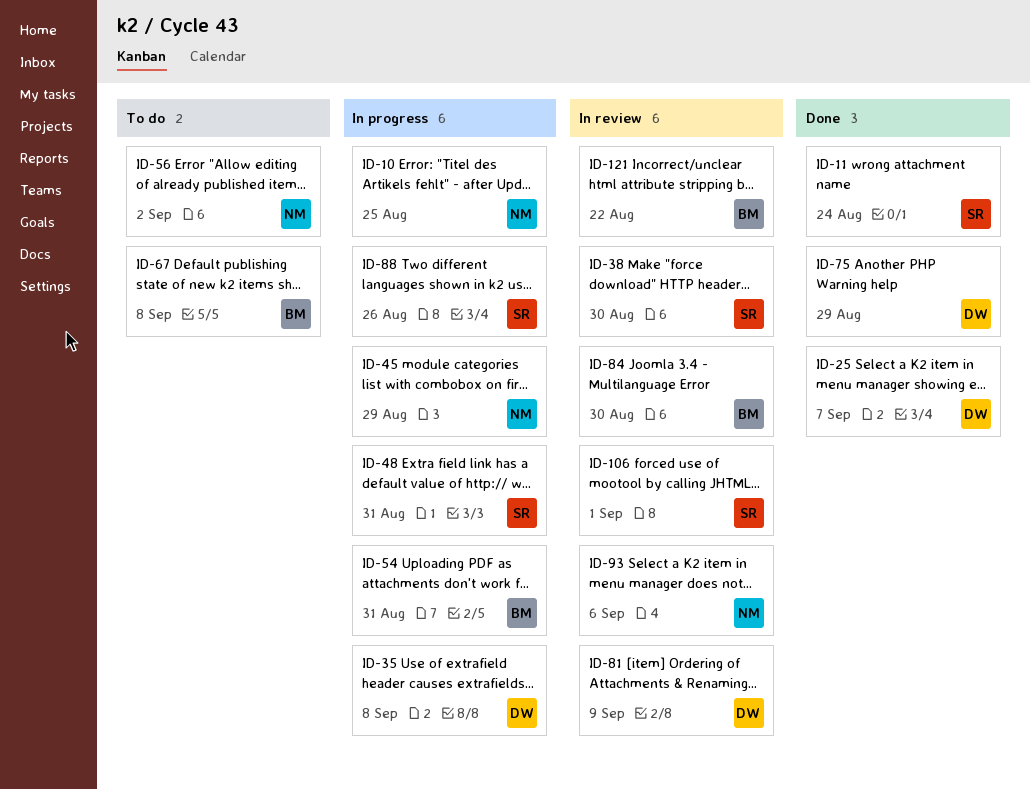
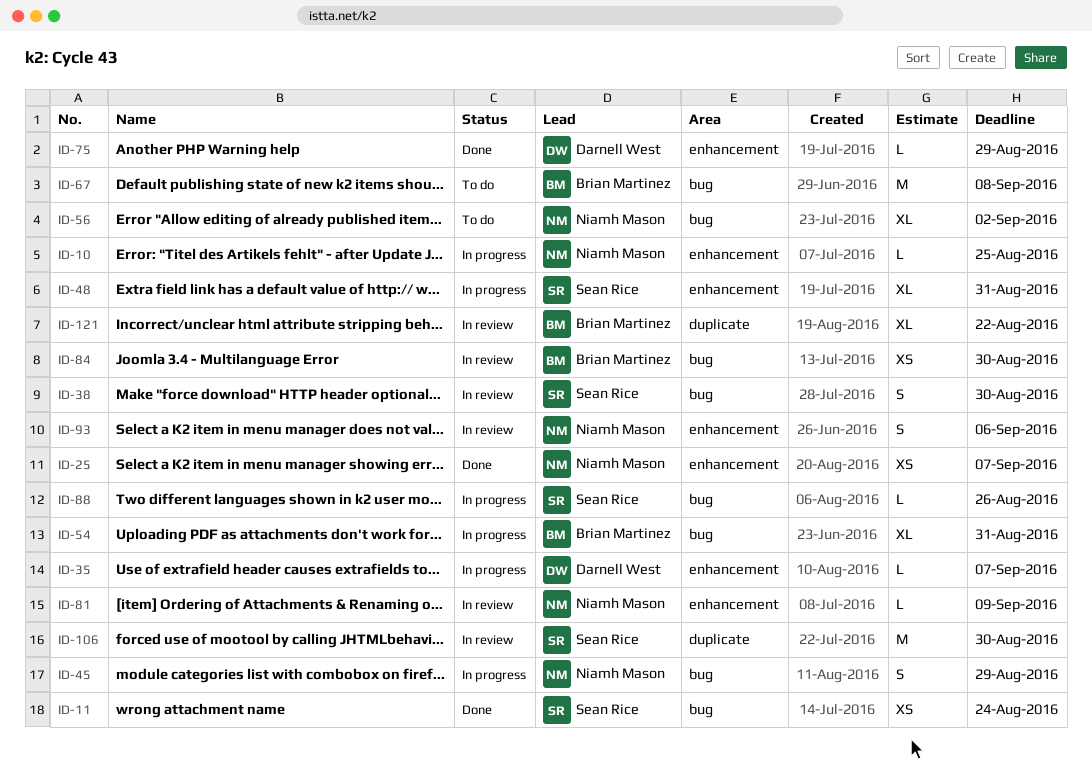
ID-25, owner: Darnell West -> Niamh Mason
ID-35, due: Sep 8 -> Sep 7
ID-81, owner: Darnell West -> Niamh Mason
ID-106, due: Sep 1 -> Aug 30

